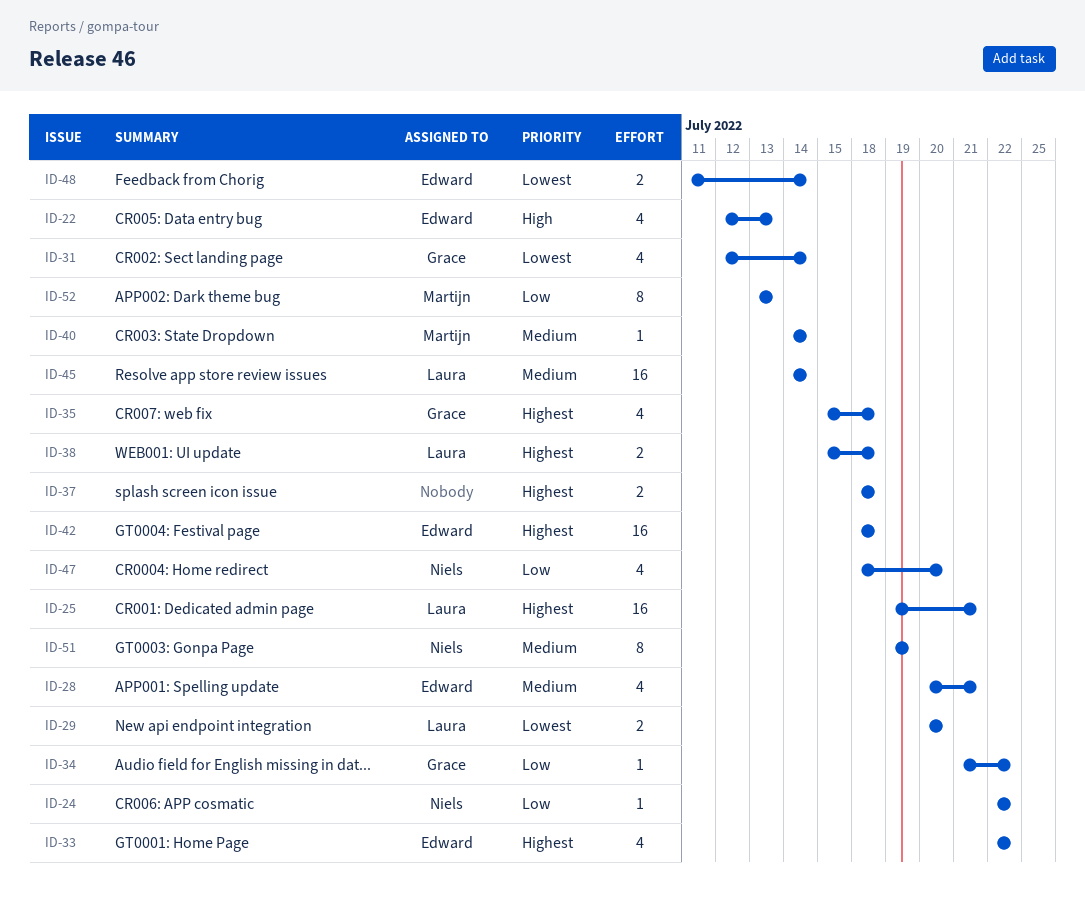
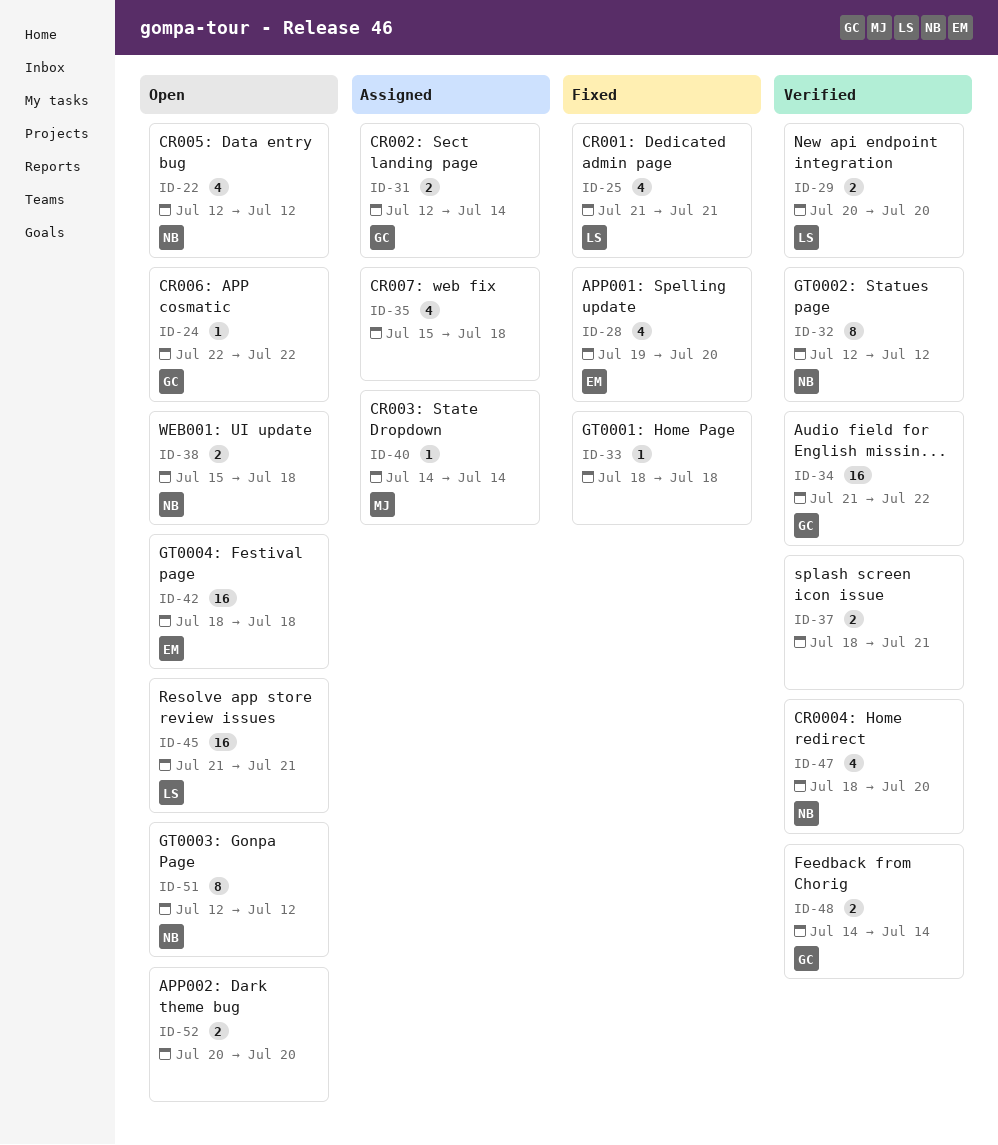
ID-22, owner: Edward -> Niels
ID-22, due: Jul 13 -> Jul 12
ID-24, owner: Niels -> Grace
ID-25, estimate: 16 -> 4
ID-25, start: Jul 19 -> Jul 21
ID-28, start: Jul 20 -> Jul 19
ID-28, due: Jul 21 -> Jul 20
ID-31, estimate: 4 -> 2
ID-32: none -> present
ID-33, owner: Edward -> none
ID-33, estimate: 4 -> 1
ID-33, start: Jul 22 -> Jul 18
ID-33, due: Jul 22 -> Jul 18
ID-34, estimate: 1 -> 16
ID-35, owner: Grace -> none
ID-37, due: Jul 18 -> Jul 21
ID-38, owner: Laura -> Niels
ID-45, start: Jul 14 -> Jul 21
ID-45, due: Jul 14 -> Jul 21
ID-48, owner: Edward -> Grace
ID-48, start: Jul 11 -> Jul 14
ID-51, start: Jul 19 -> Jul 12
ID-51, due: Jul 19 -> Jul 12
ID-52, owner: Martijn -> none
ID-52, estimate: 8 -> 2
ID-52, start: Jul 13 -> Jul 20
ID-52, due: Jul 13 -> Jul 20

